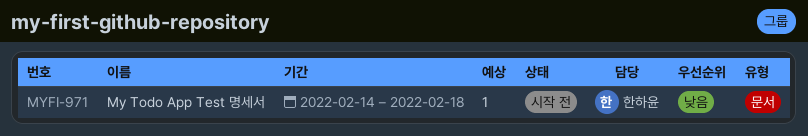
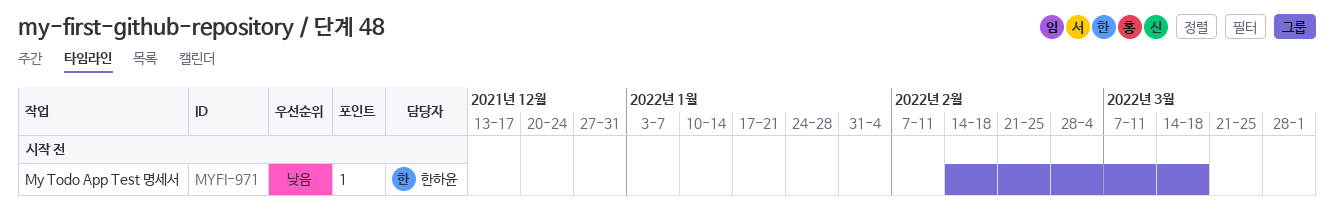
MYFI-971, due: Feb 18 -> Mar 18

